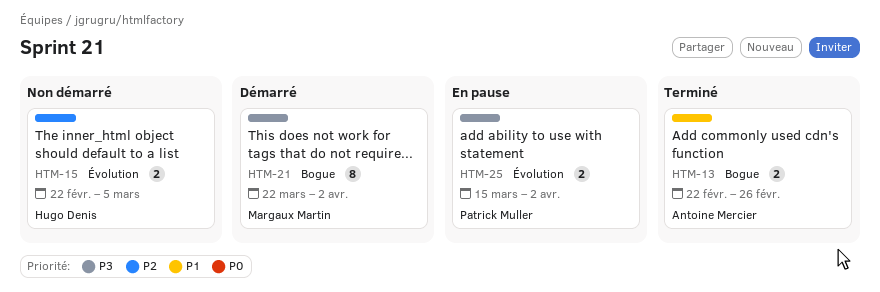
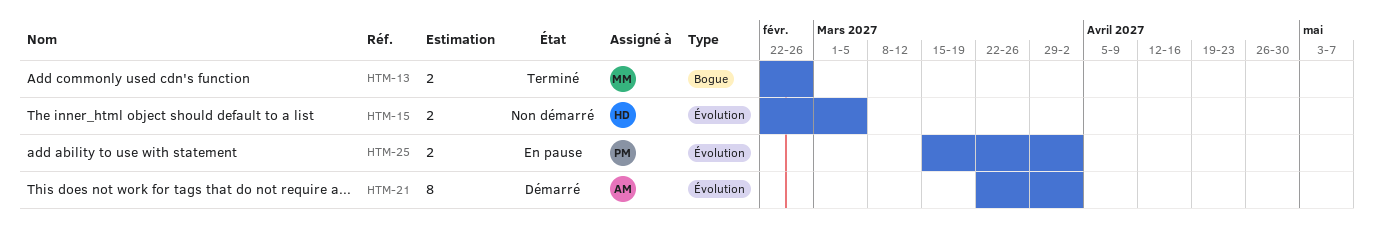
HTM-13, owner: Antoine Mercier -> Margaux Martin
HTM-21, owner: Margaux Martin -> Antoine Mercier
HTM-21, label: Bogue -> Évolution

